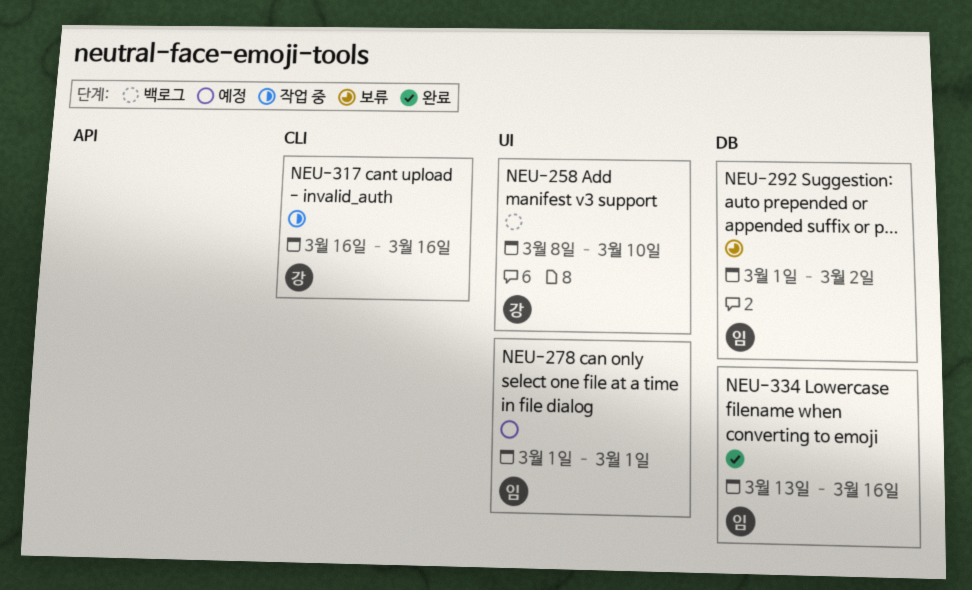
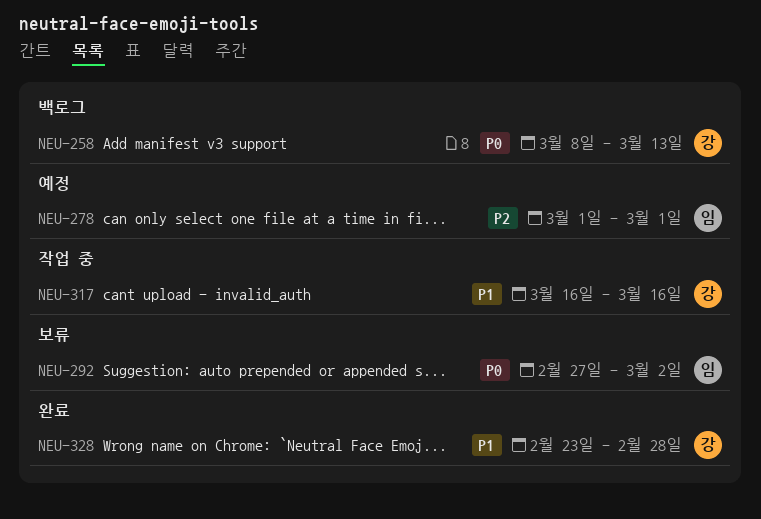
NEU-258, due: Mar 10 -> Mar 13
NEU-292, start: Mar 1 -> Feb 27
NEU-328: none -> present
NEU-334: present -> none

